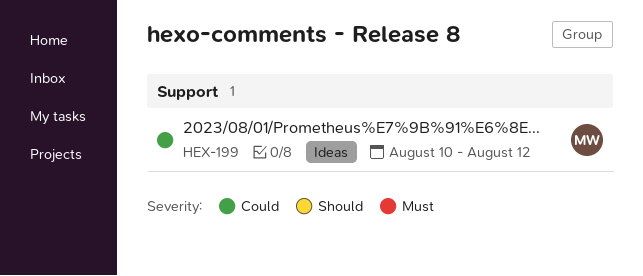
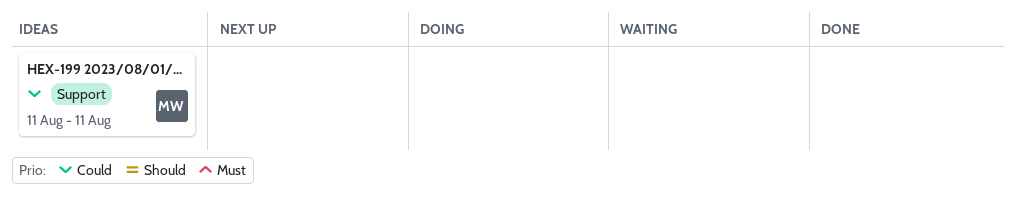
HEX-199, start: Aug 10 -> Aug 11
HEX-199, due: Aug 12 -> Aug 11

